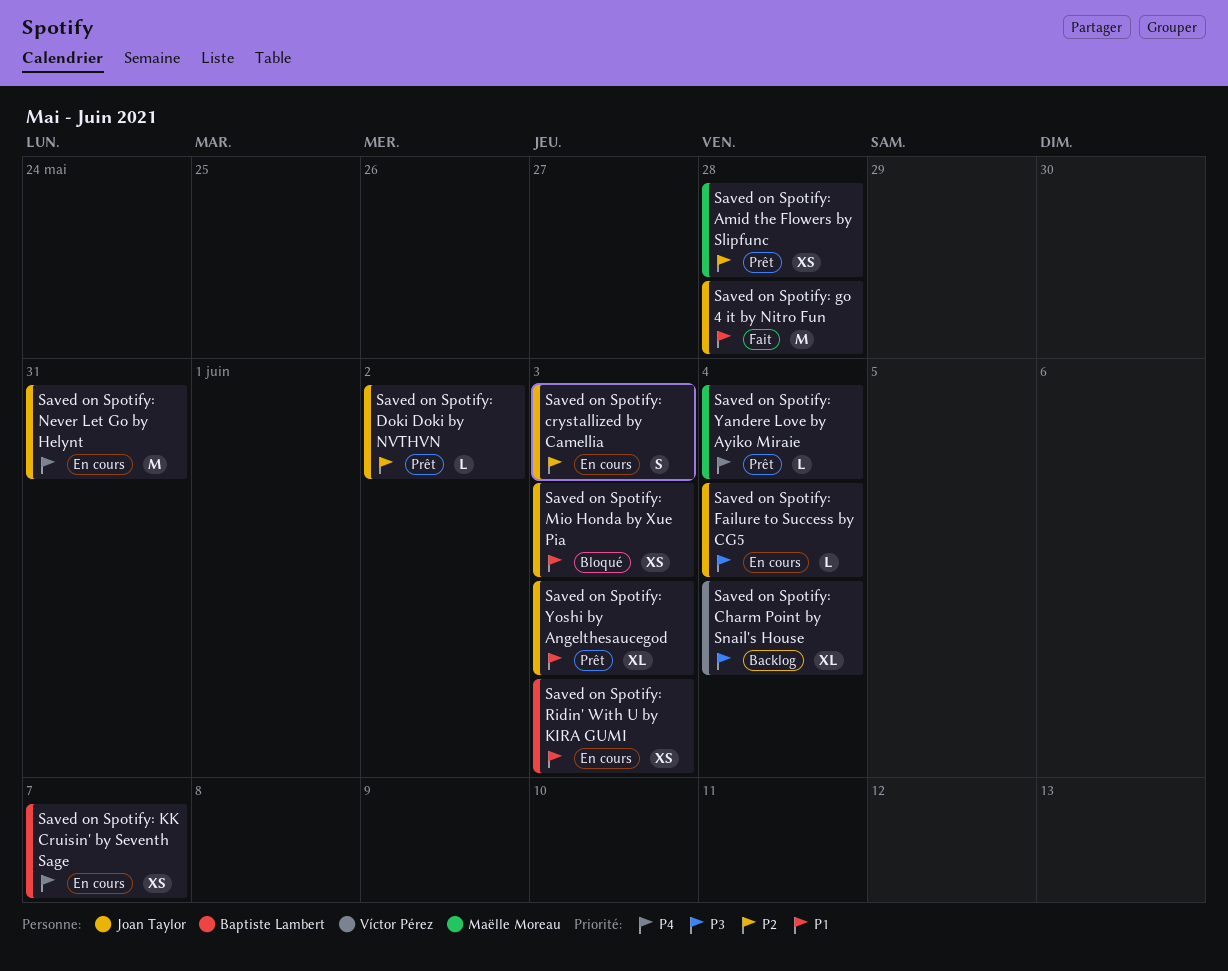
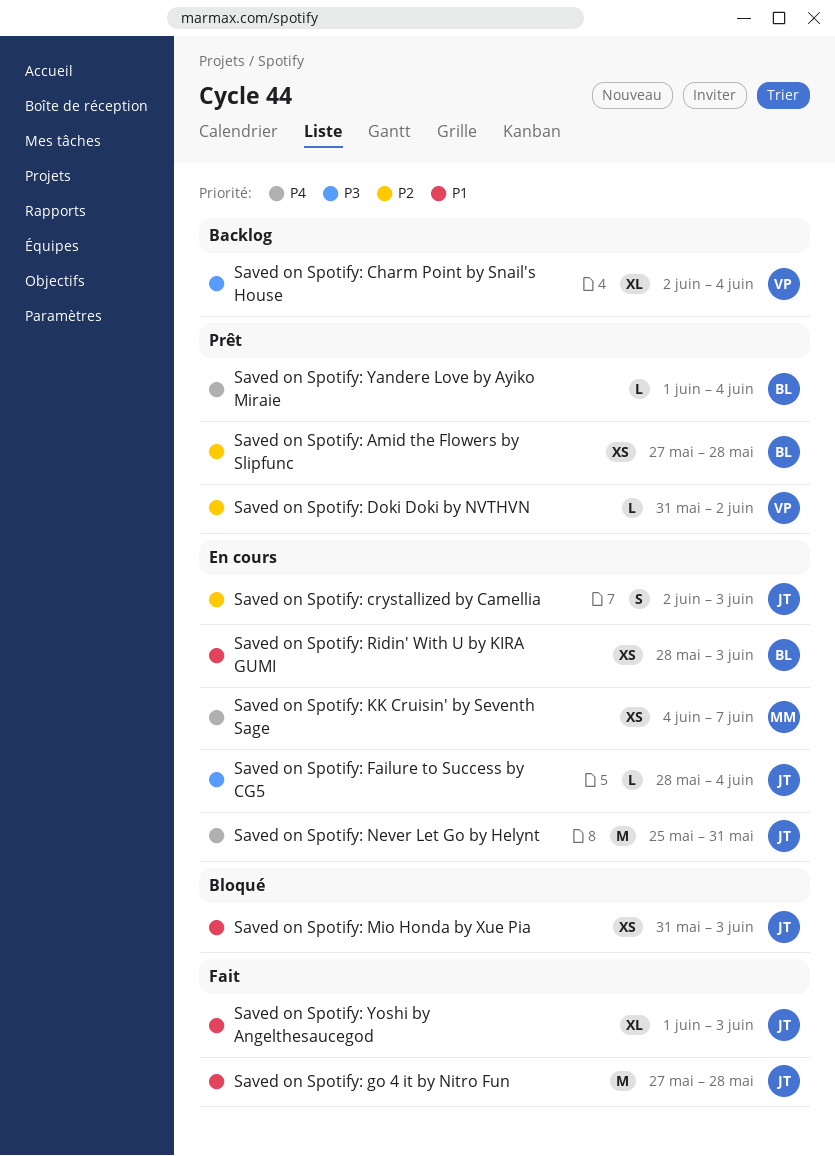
Saved on Spotify: Amid the Flowers by Slipfunc, owner: Maëlle Moreau -> Baptiste Lambert
Saved on Spotify: Doki Doki by NVTHVN, owner: Joan Taylor -> Víctor Pérez
Saved on Spotify: KK Cruisin' by Seventh Sage, owner: Baptiste Lambert -> Maëlle Moreau
Saved on Spotify: Yandere Love by Ayiko Miraie, owner: Maëlle Moreau -> Baptiste Lambert
Saved on Spotify: Yoshi by Angelthesaucegod, status: Prêt -> Fait

